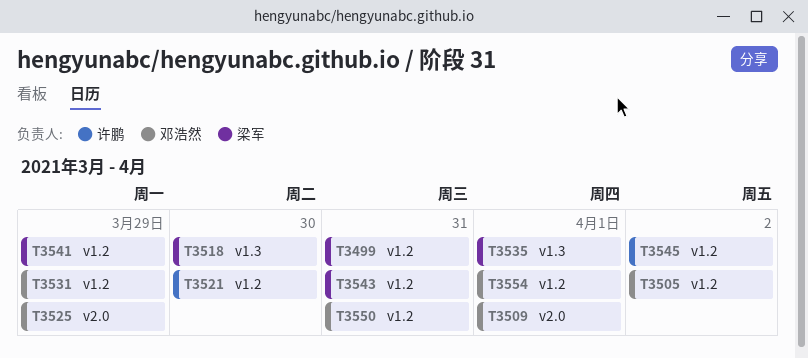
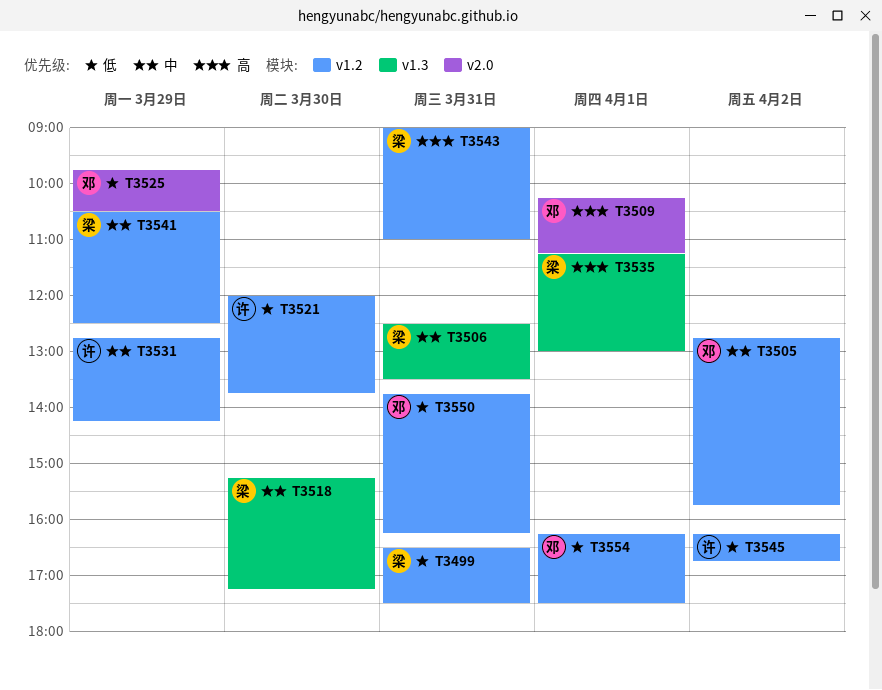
T3506: none -> present
T3531, owner: 邓浩然 -> 许鹏

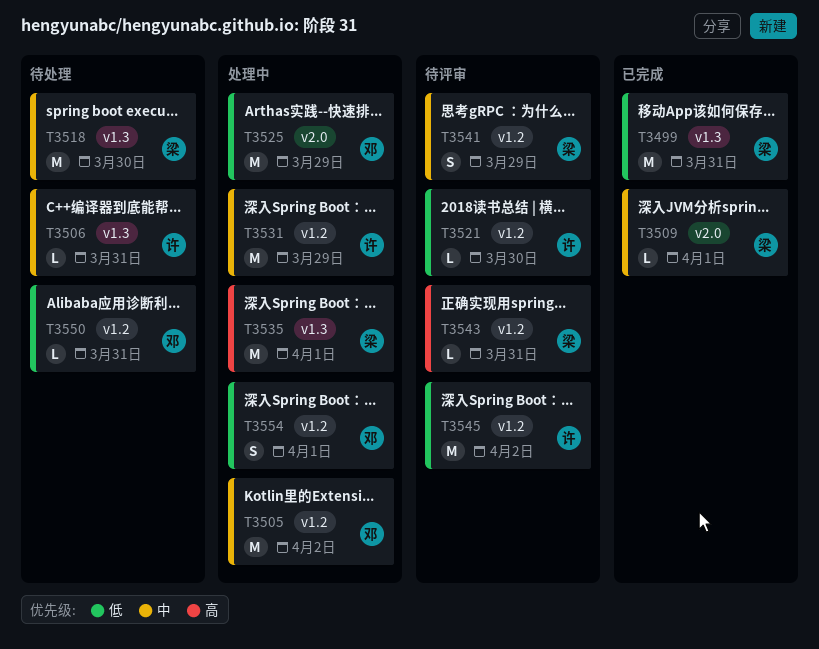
T3499, label: v1.2 -> v1.3
T3506, owner: 梁 -> 许
T3509, owner: 邓 -> 梁
T3509, priority: 高 -> 中

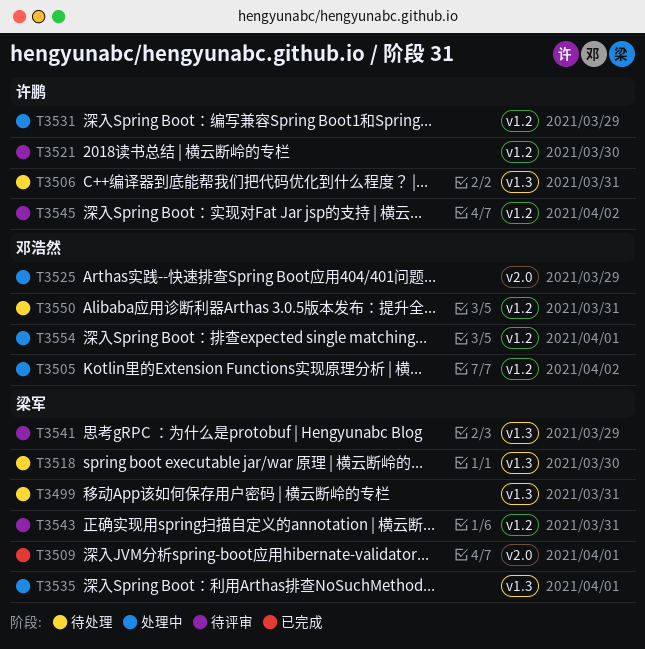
T3499, status: 已完成 -> 待处理
T3541, label: v1.2 -> v1.3

